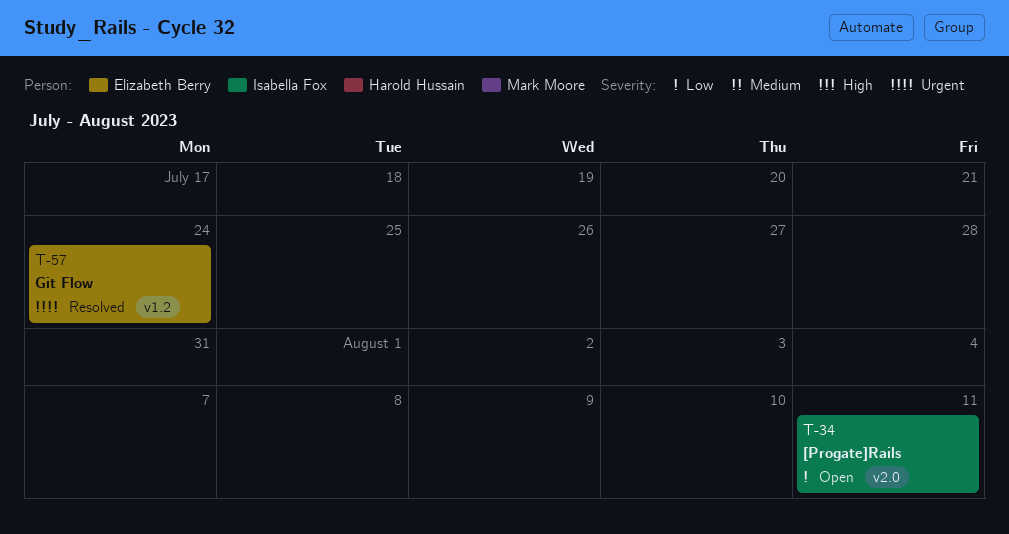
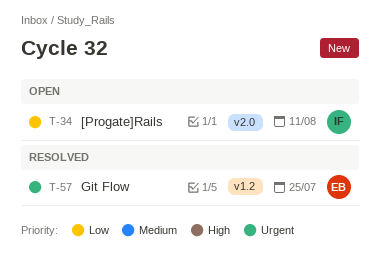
T-57, due: Jul 24 -> Jul 25

